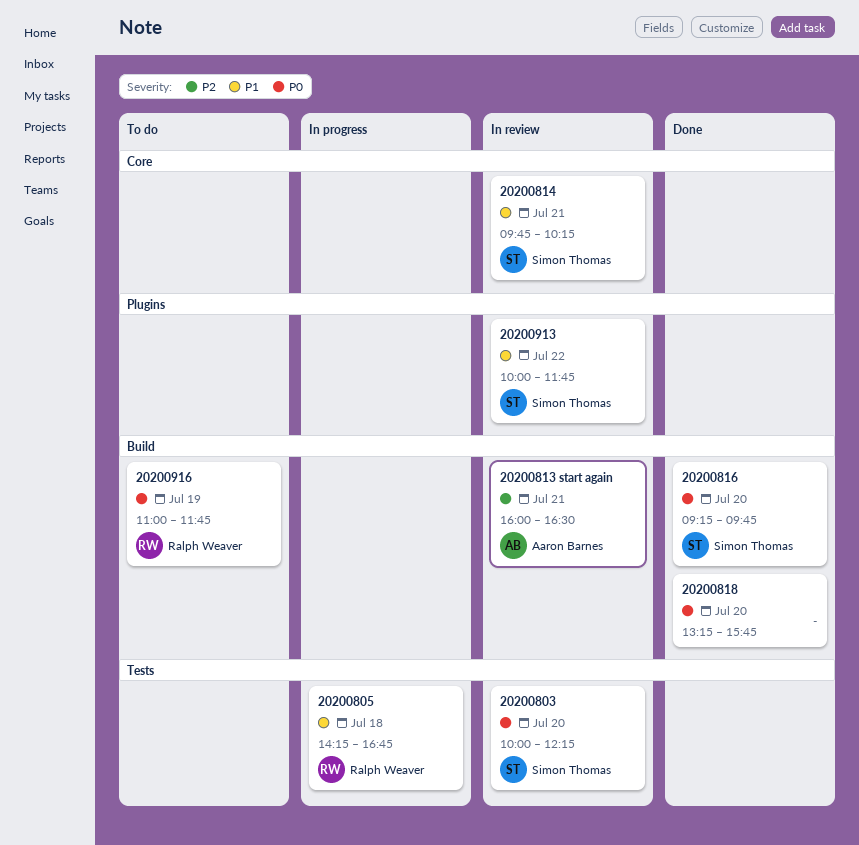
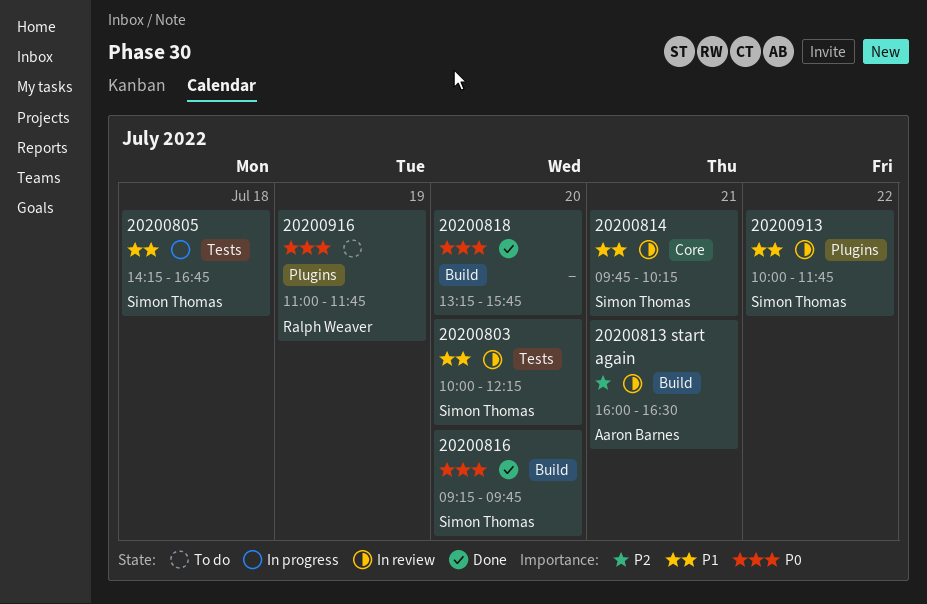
20200803, priority: P0 -> P1
20200805, owner: Ralph Weaver -> Simon Thomas
20200916, label: Build -> Plugins

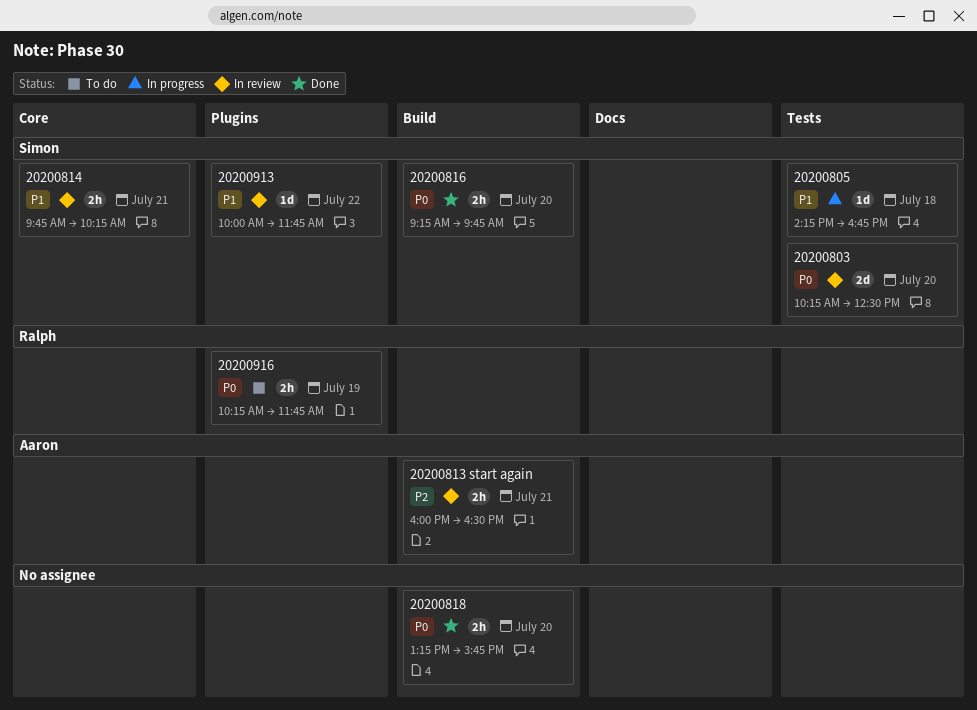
20200803, priority: P1 -> P0
20200803, begins: 10:00 -> 10:15
20200803, ends: 12:15 -> 12:30
20200916, begins: 11:00 -> 10:15

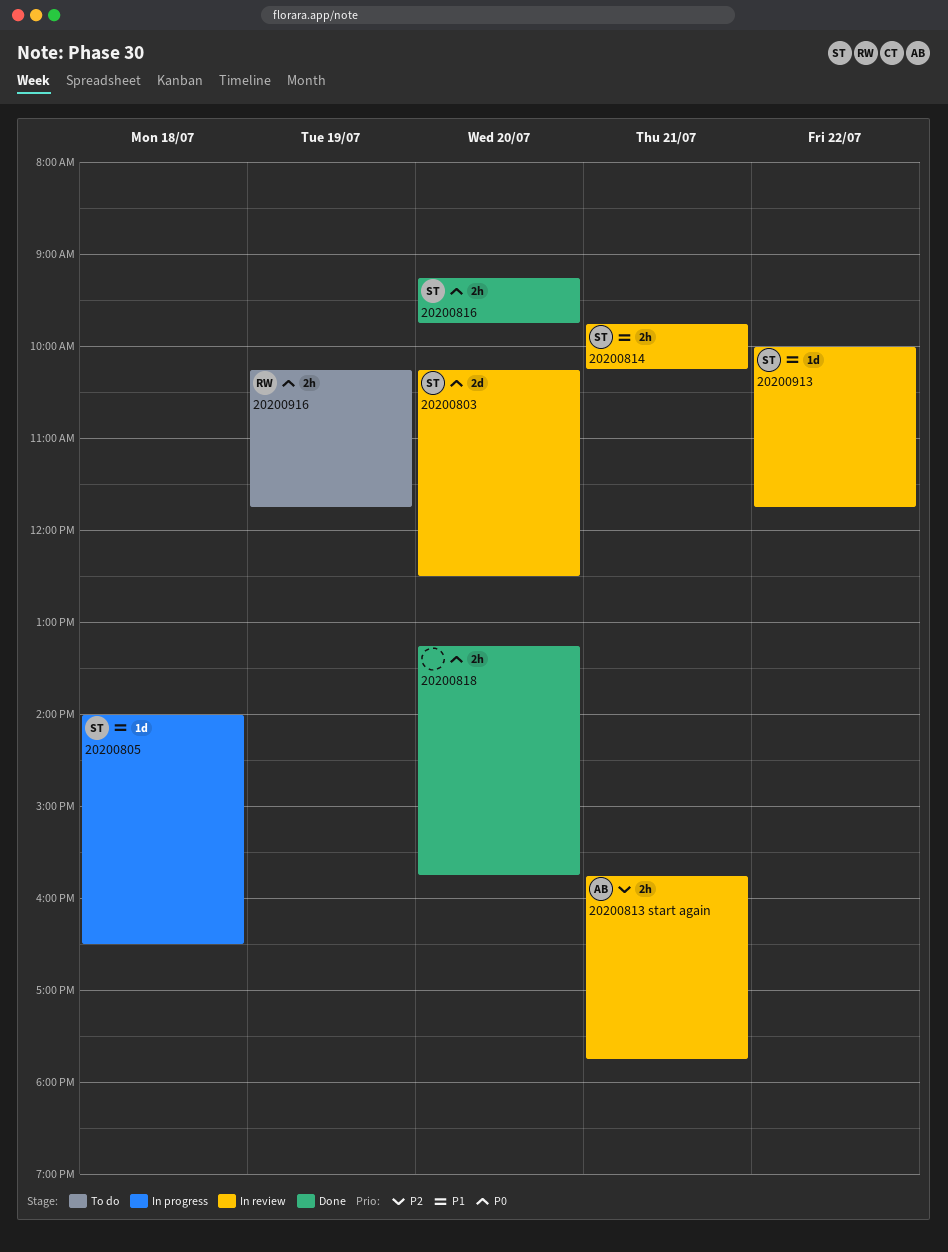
20200805, begins: 14:15 -> 14:00
20200805, ends: 16:45 -> 16:30
20200813 start again, begins: 16:00 -> 15:45
20200813 start again, ends: 16:30 -> 17:45

